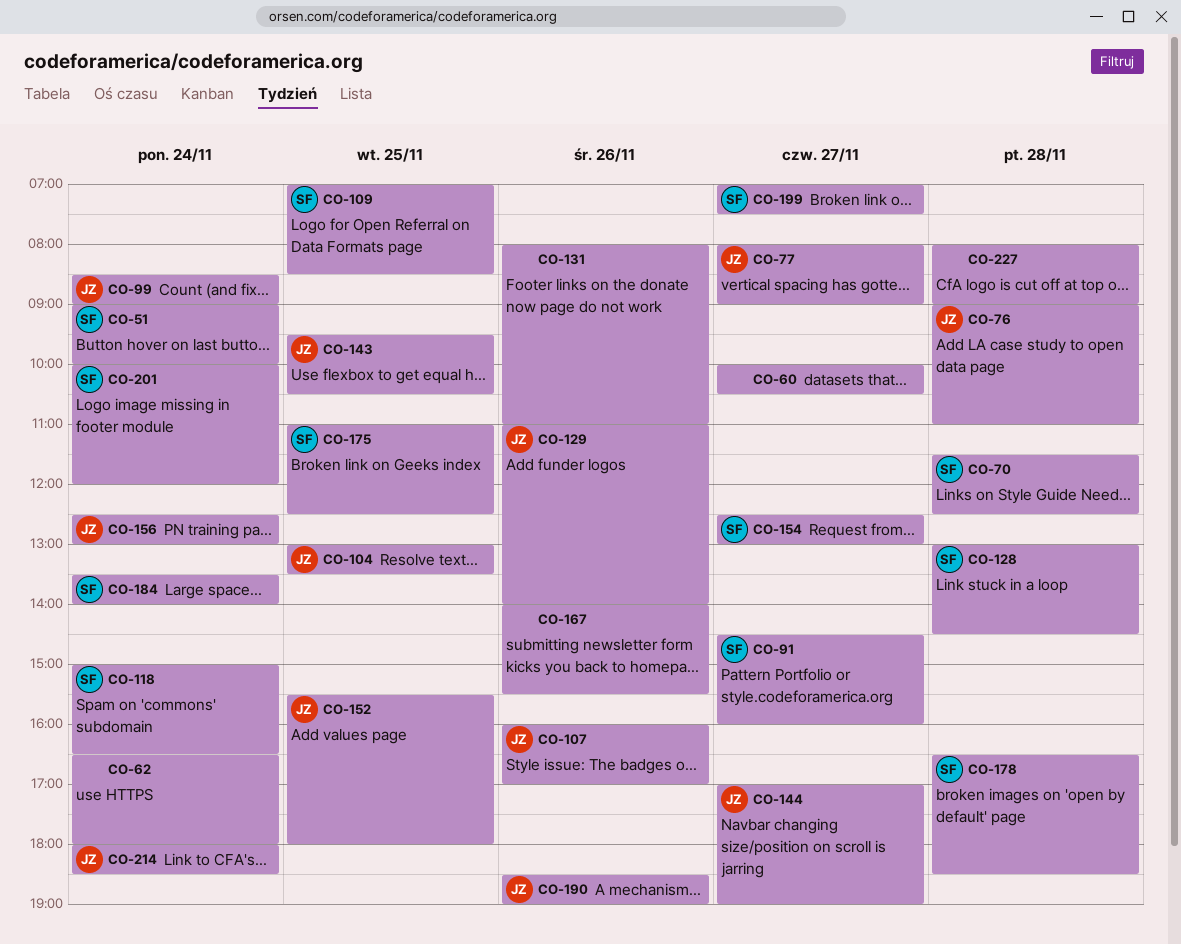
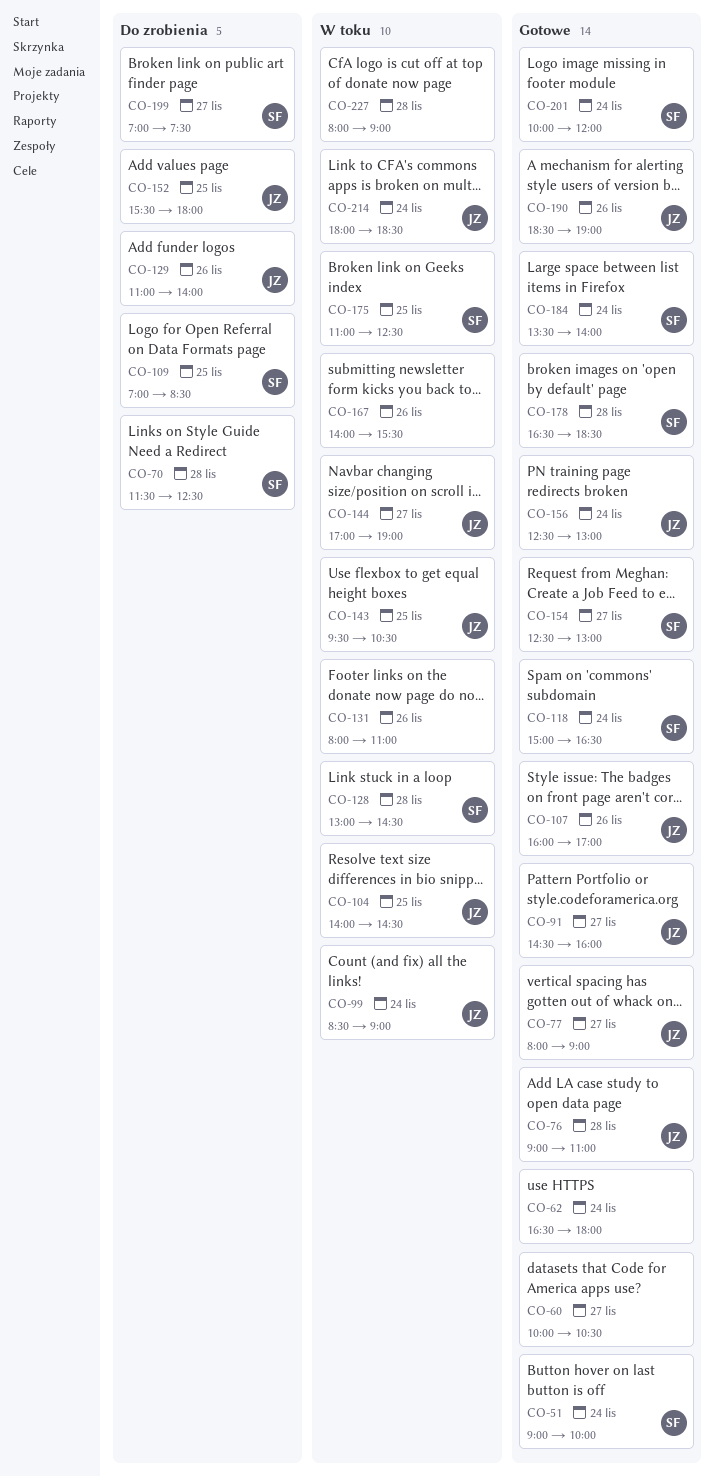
CO-91, owner: SF -> JZ
CO-104, begins: 13:00 -> 14:00
CO-104, ends: 13:30 -> 14:30

